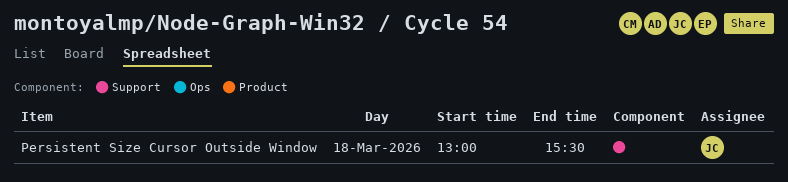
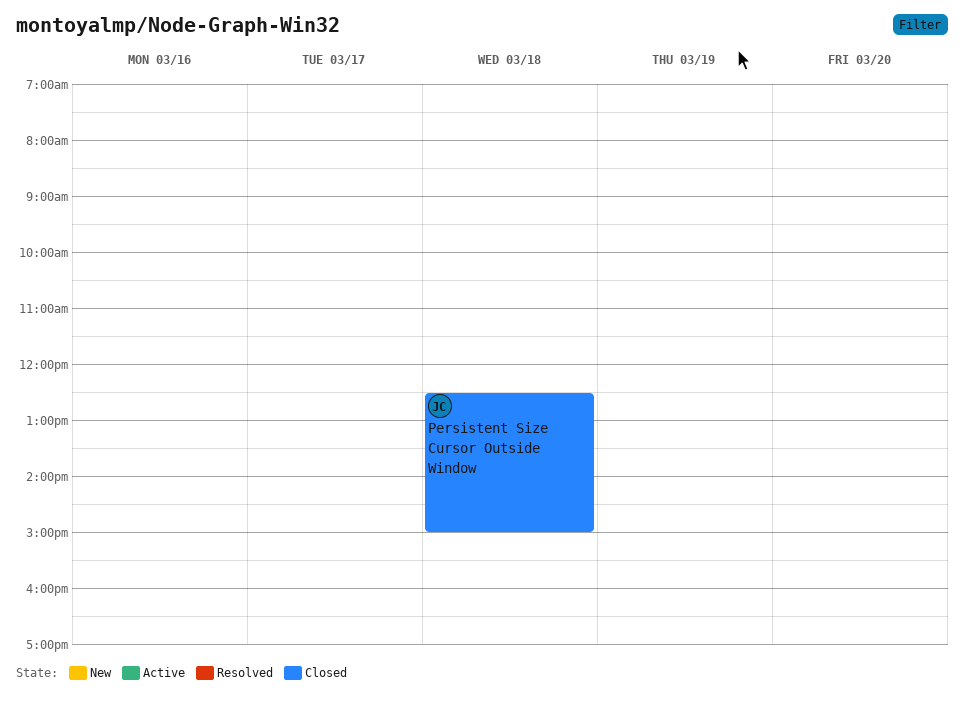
Persistent Size Cursor Outside Window, begins: 13:00 -> 12:30
Persistent Size Cursor Outside Window, ends: 15:30 -> 15:00

